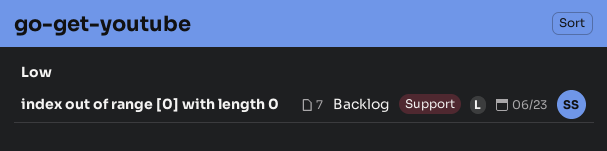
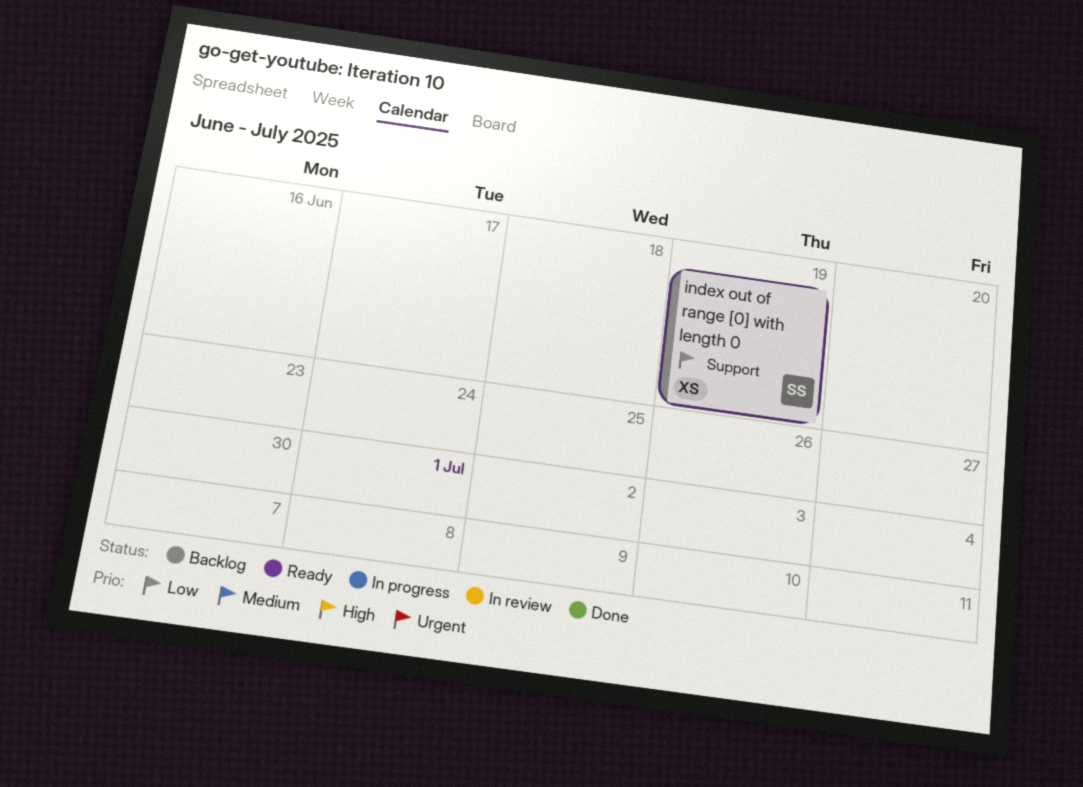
index out of range [0] with length 0, estimate: L -> XS
index out of range [0] with length 0, due: Jun 23 -> Jun 19

